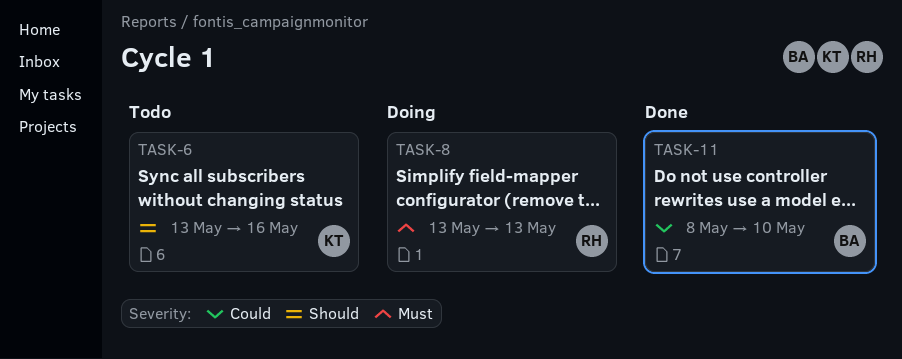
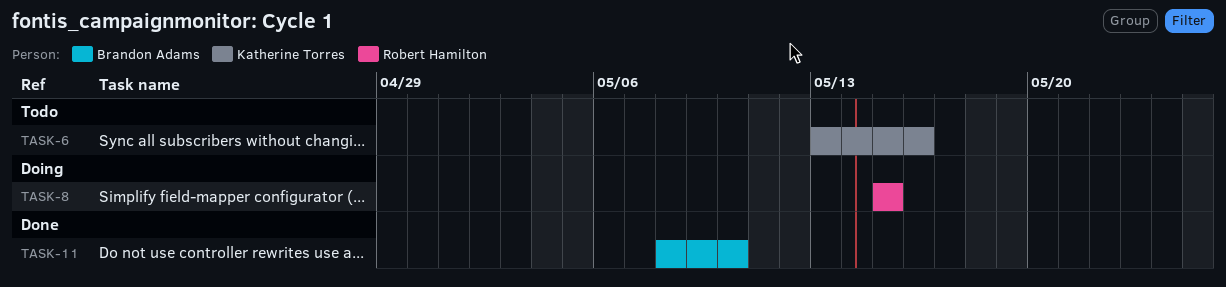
TASK-8, start: May 13 -> May 15
TASK-8, due: May 13 -> May 15

